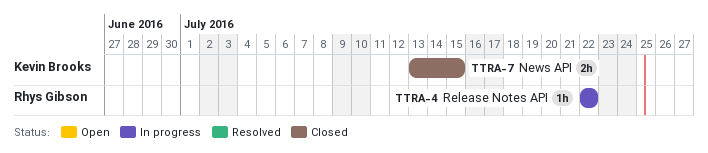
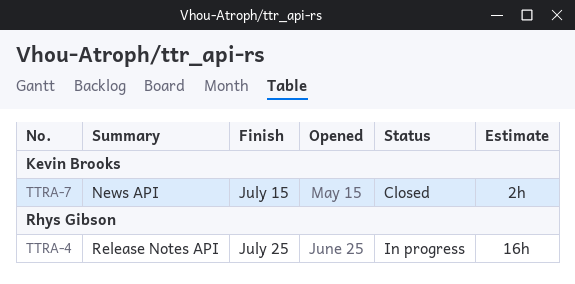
TTRA-4, estimate: 1h -> 16h
TTRA-4, due: Jul 22 -> Jul 25

